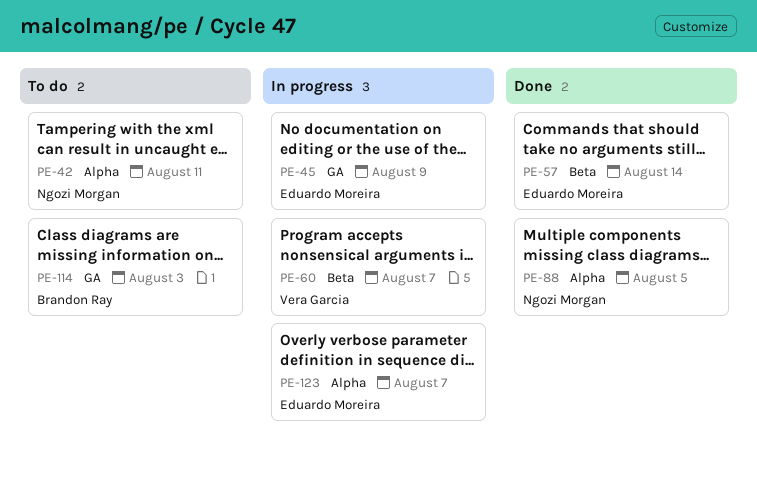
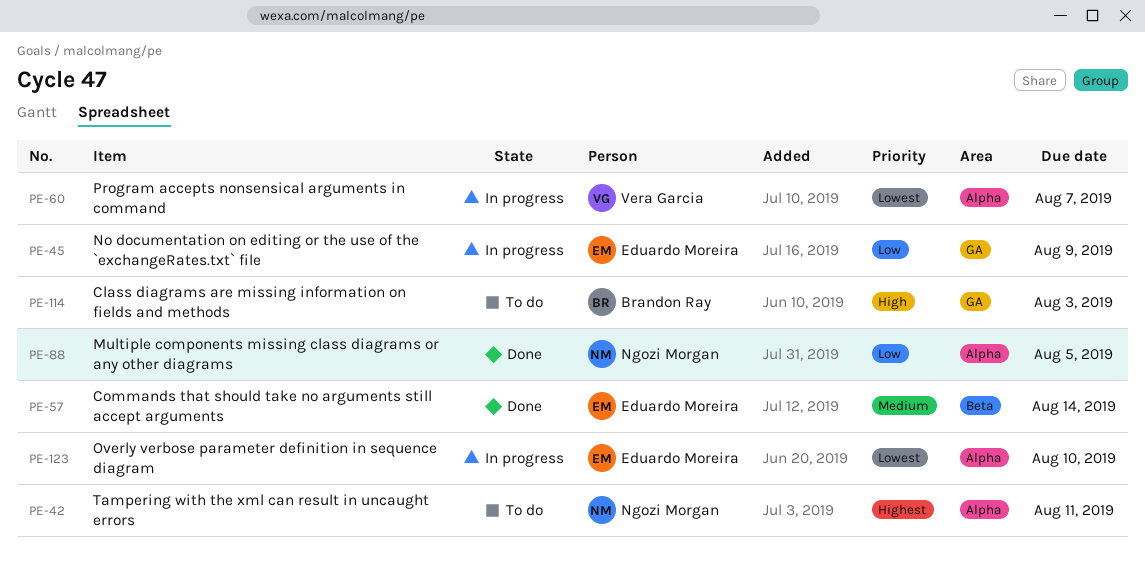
PE-60, label: Beta -> Alpha
PE-123, due: Aug 7 -> Aug 10

